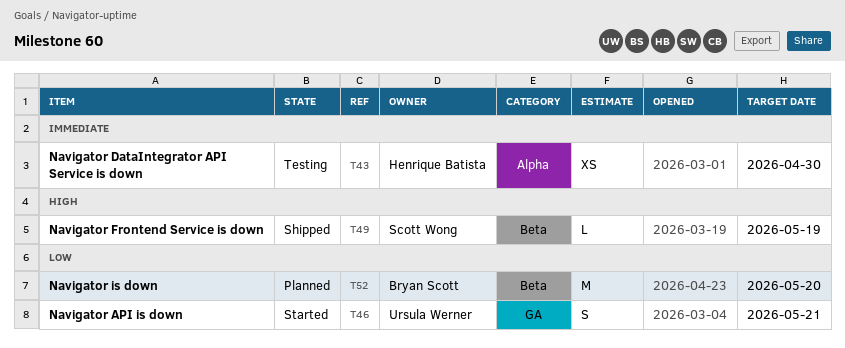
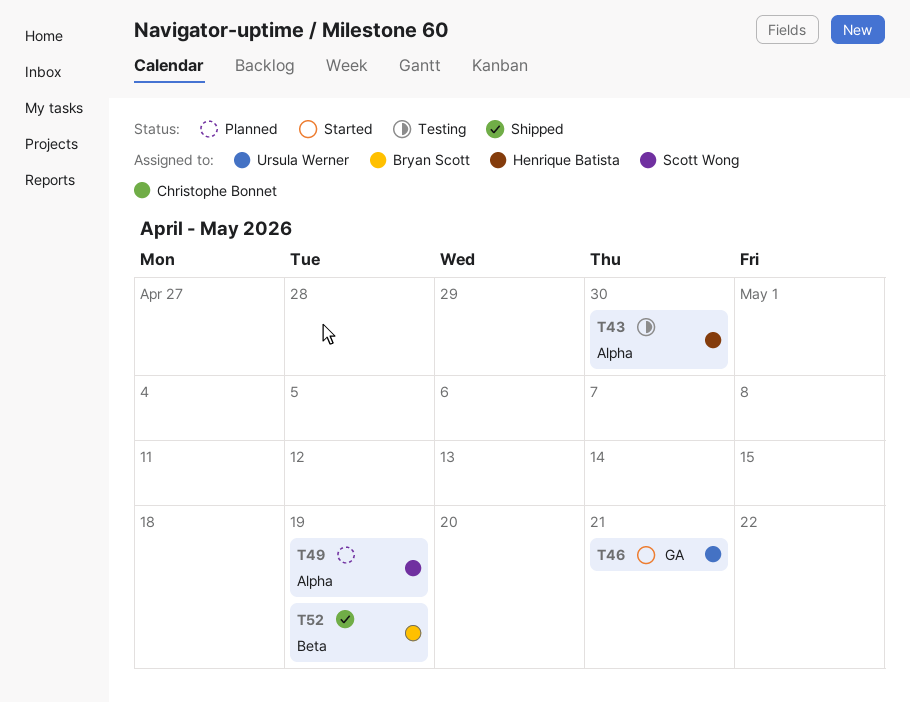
T49, status: Shipped -> Planned
T49, label: Beta -> Alpha
T52, status: Planned -> Shipped
T52, due: May 20 -> May 19

